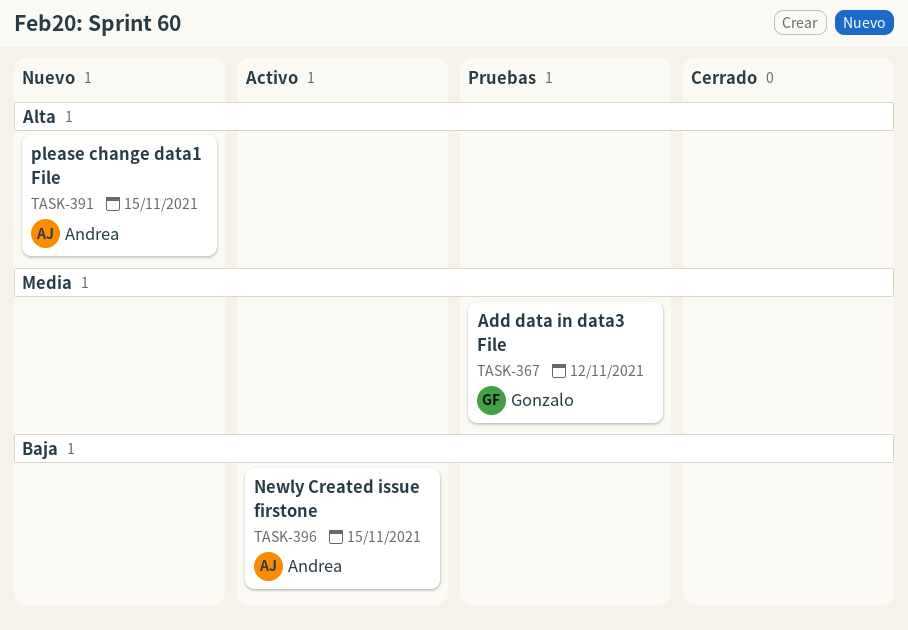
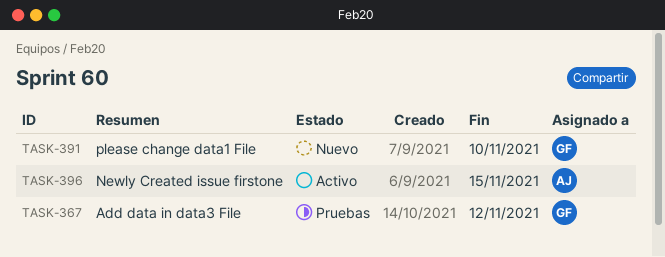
TASK-391, owner: Andrea -> Gonzalo
TASK-391, due: Nov 15 -> Nov 10

